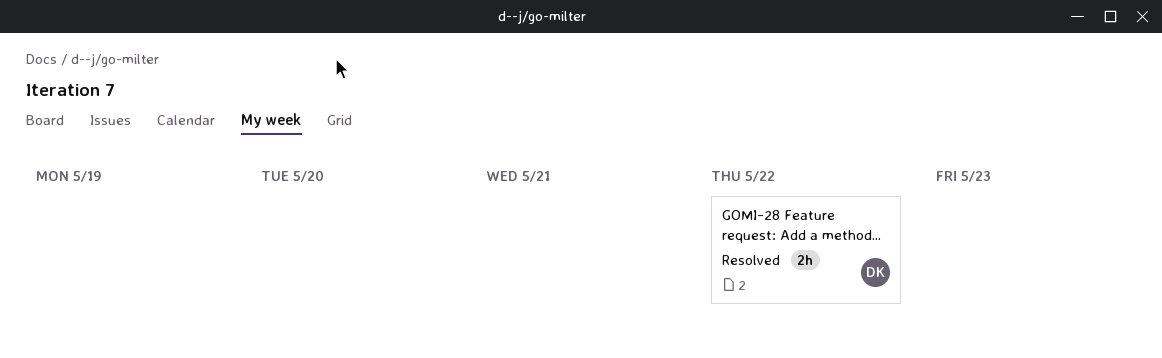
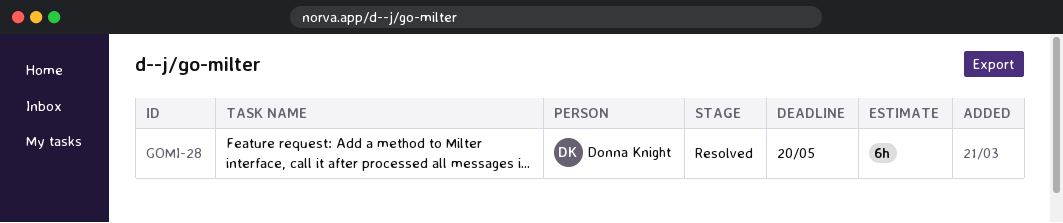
GOMI-28, estimate: 2h -> 6h
GOMI-28, due: May 22 -> May 20

